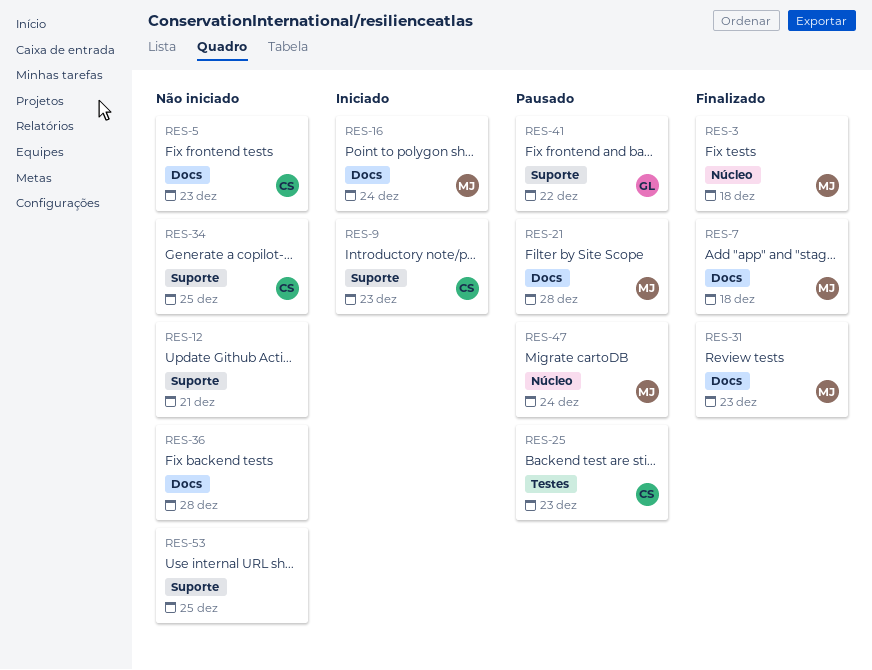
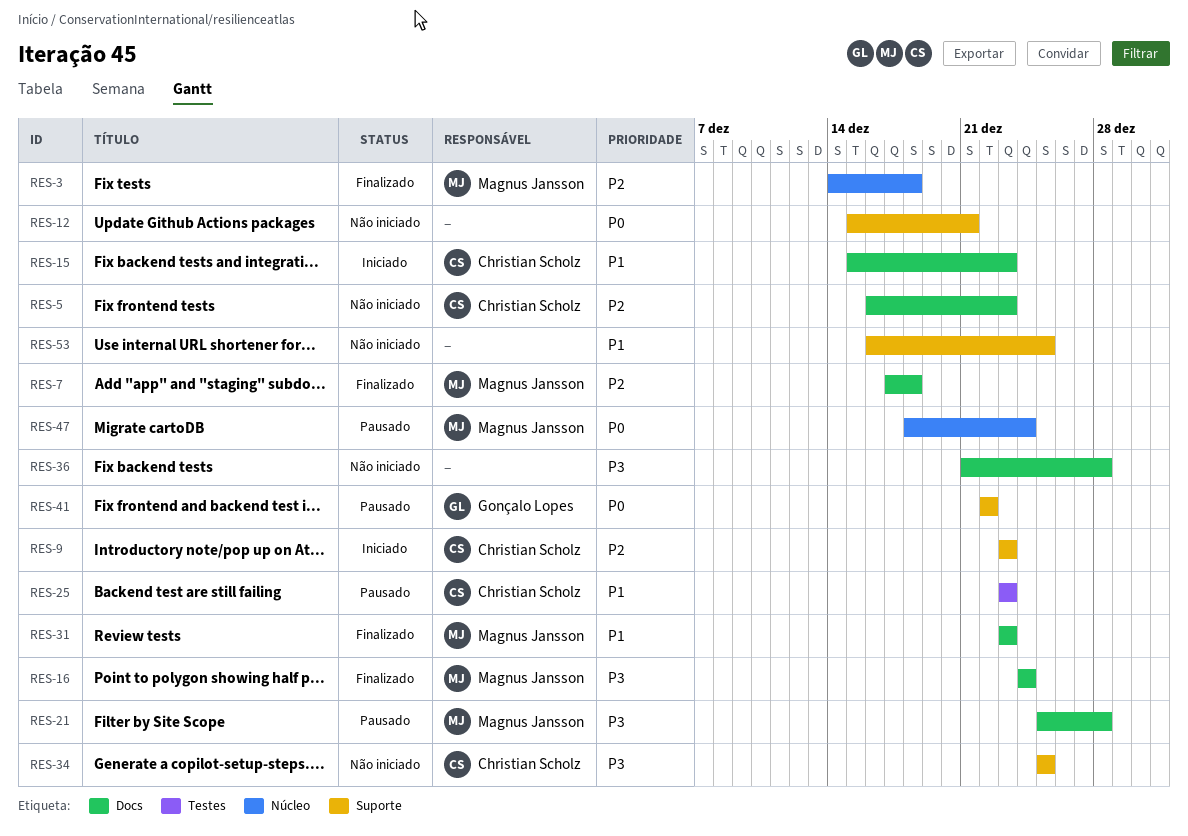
RES-15: none -> present
RES-16, status: Iniciado -> Finalizado

